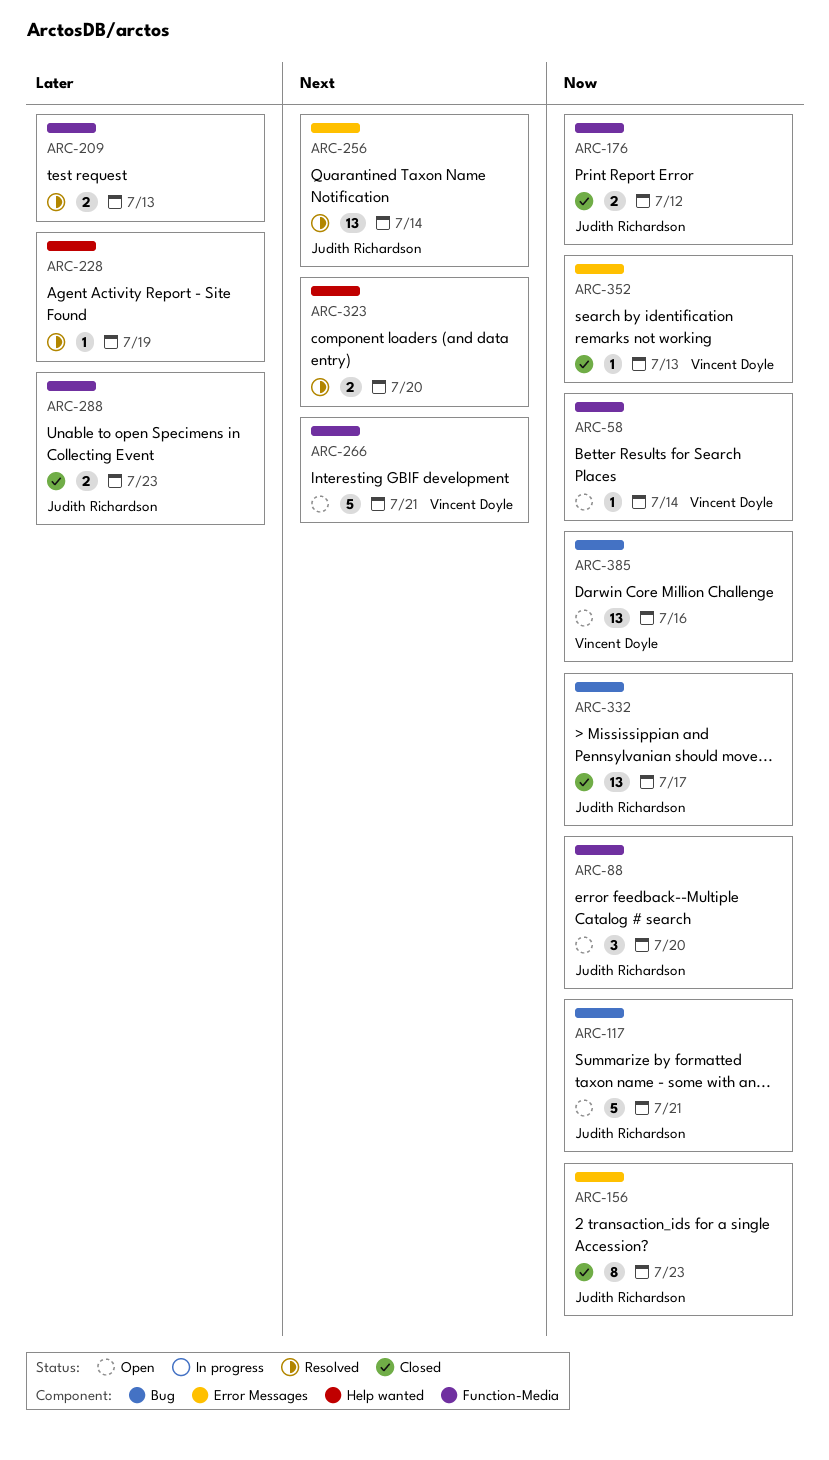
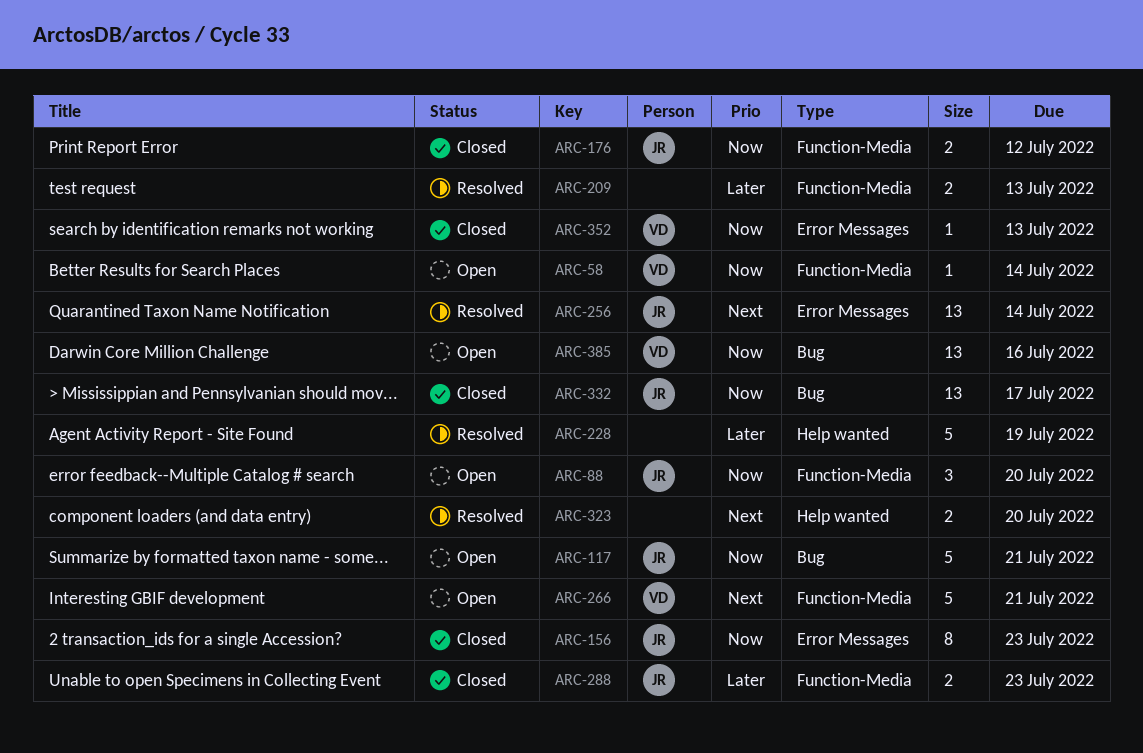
ARC-228, estimate: 1 -> 5

